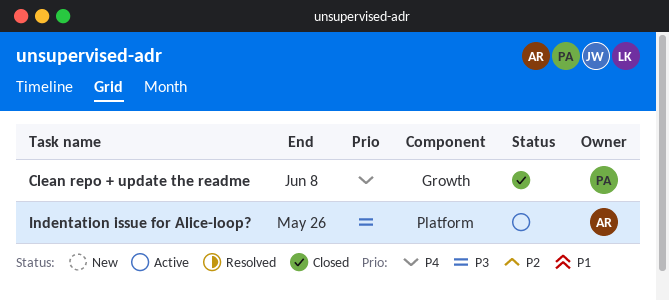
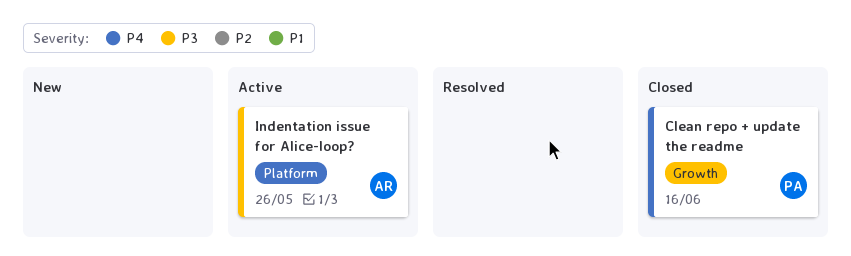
Clean repo + update the readme, due: Jun 8 -> Jun 16

